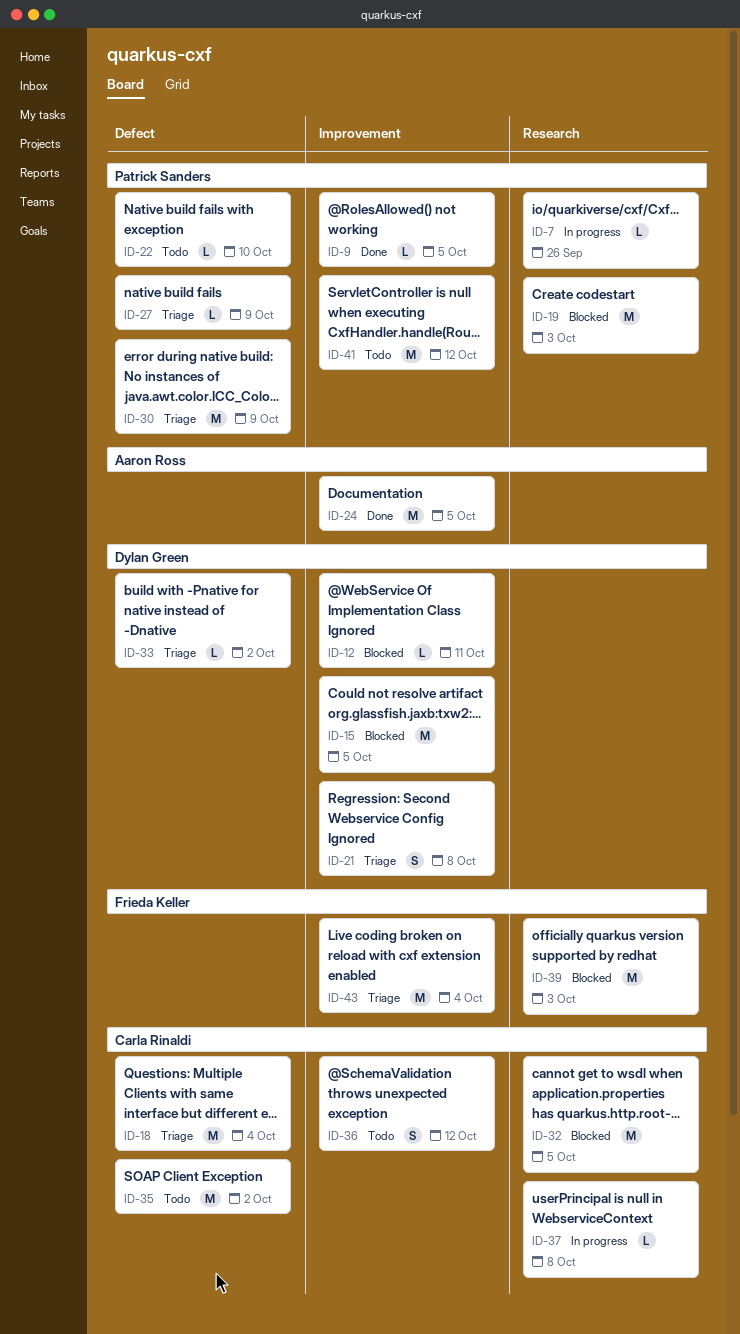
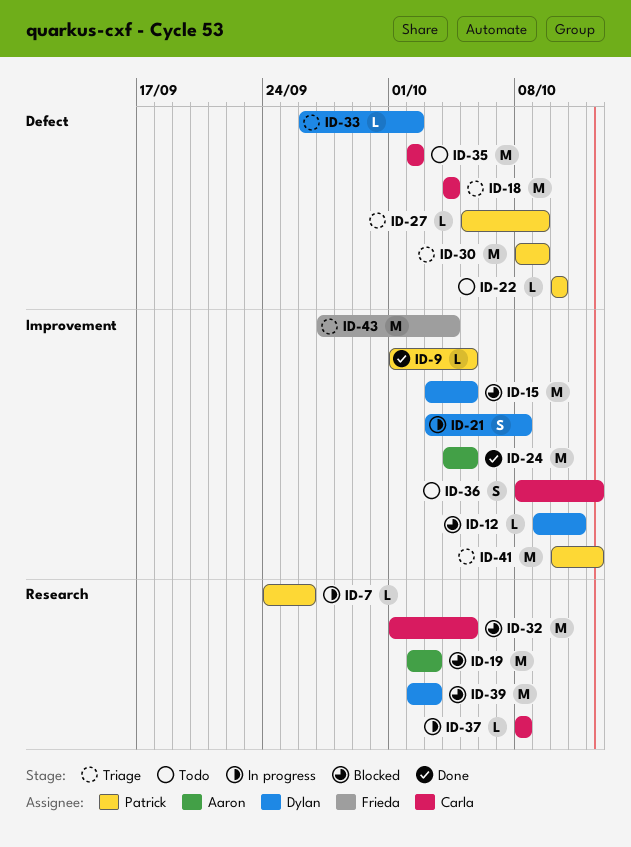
ID-19, owner: Patrick Sanders -> Aaron Ross
ID-21, status: Triage -> In progress
ID-39, owner: Frieda Keller -> Dylan Green
ID-41, status: Todo -> Triage

